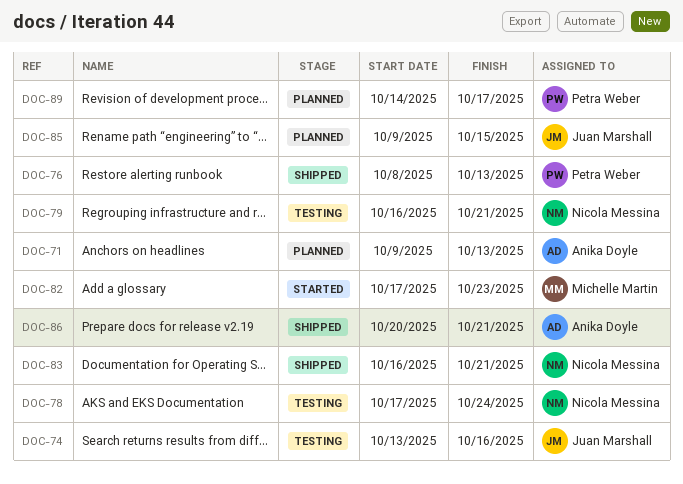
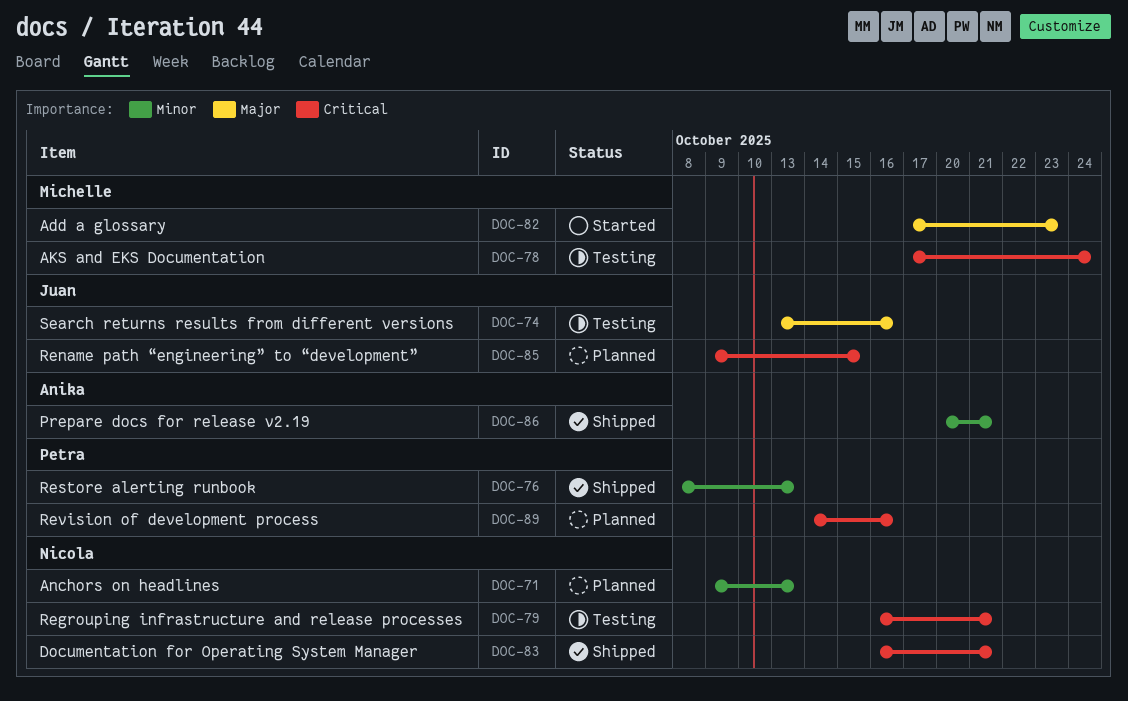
DOC-71, owner: Anika Doyle -> Nicola Messina
DOC-78, owner: Nicola Messina -> Michelle Martin
DOC-89, due: Oct 17 -> Oct 16

